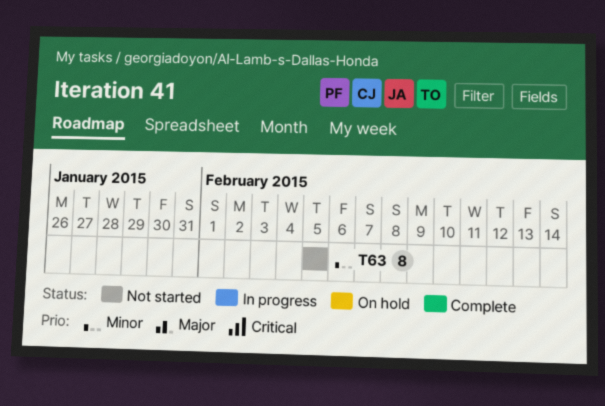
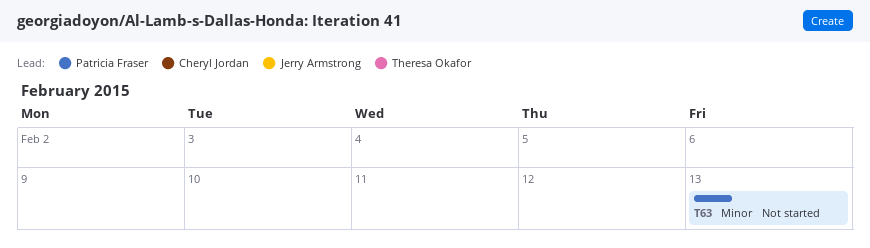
T63, due: Feb 5 -> Feb 13

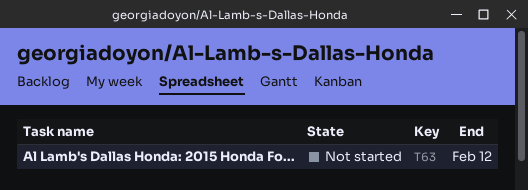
T63, due: Feb 13 -> Feb 12

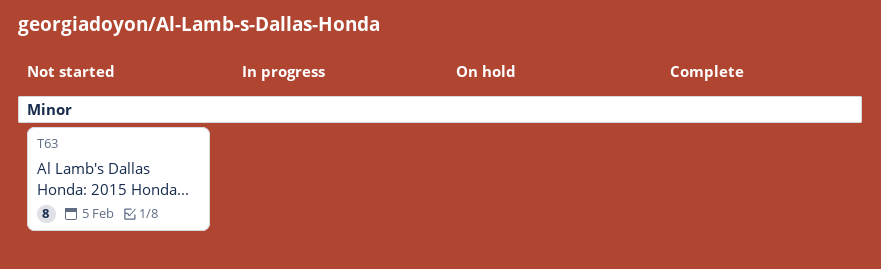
T63, due: Feb 12 -> Feb 5

